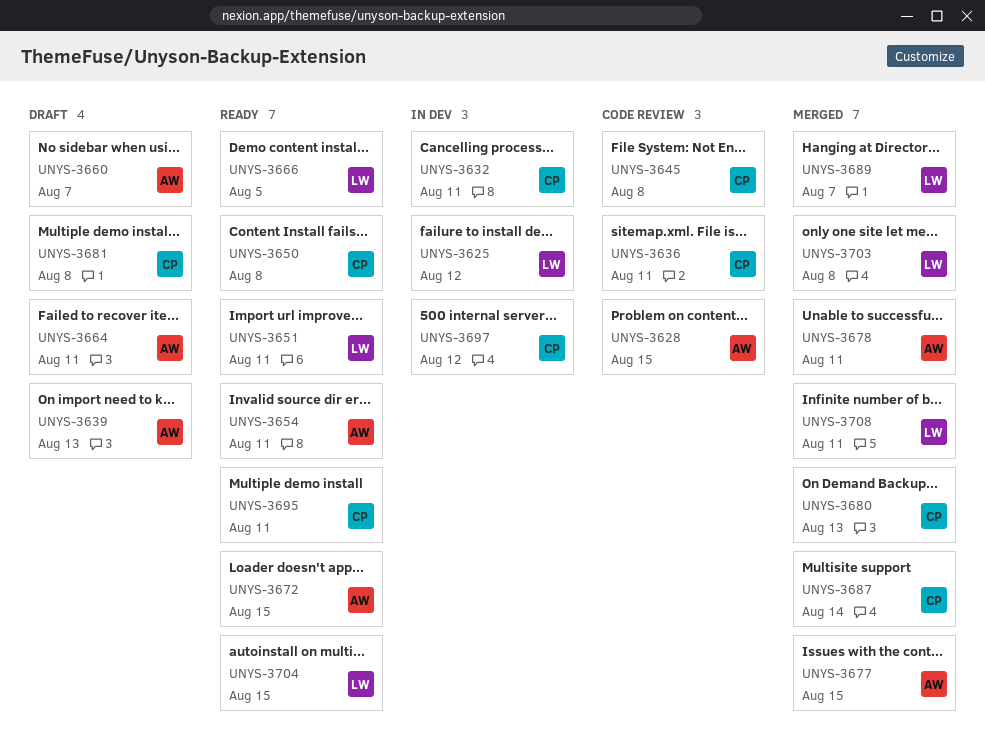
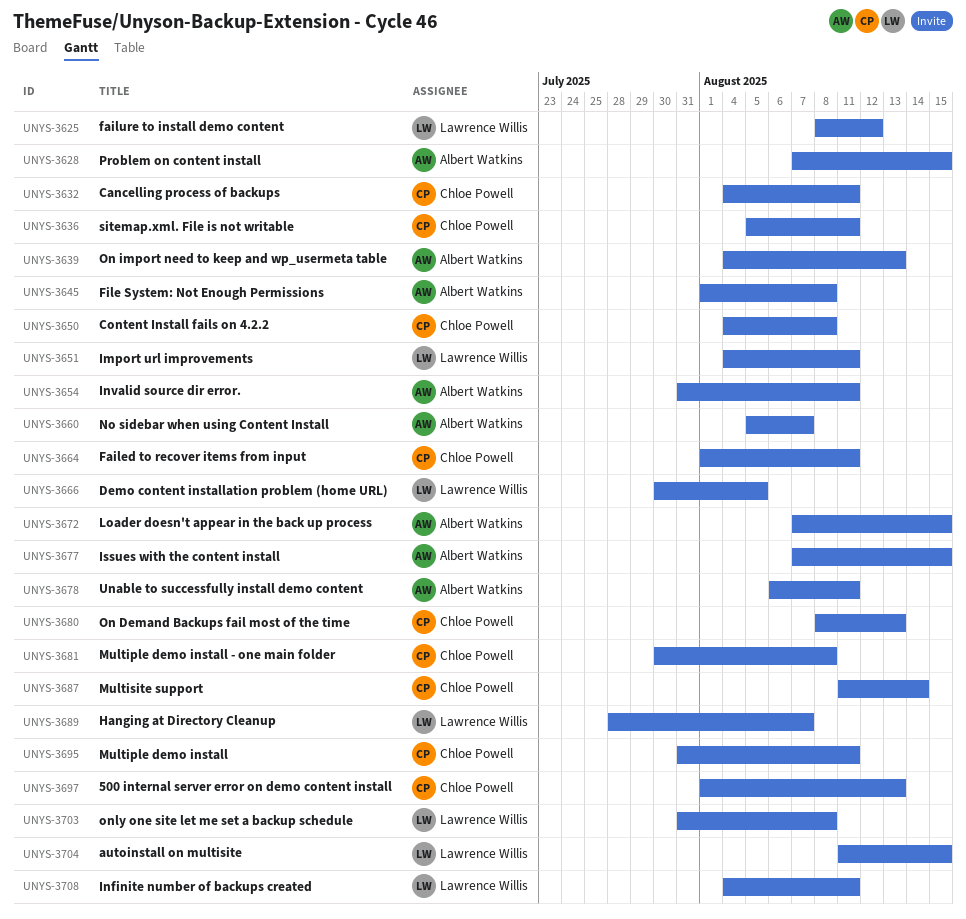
UNYS-3645, owner: Chloe Powell -> Albert Watkins
UNYS-3664, owner: Albert Watkins -> Chloe Powell
UNYS-3697, due: Aug 12 -> Aug 13

